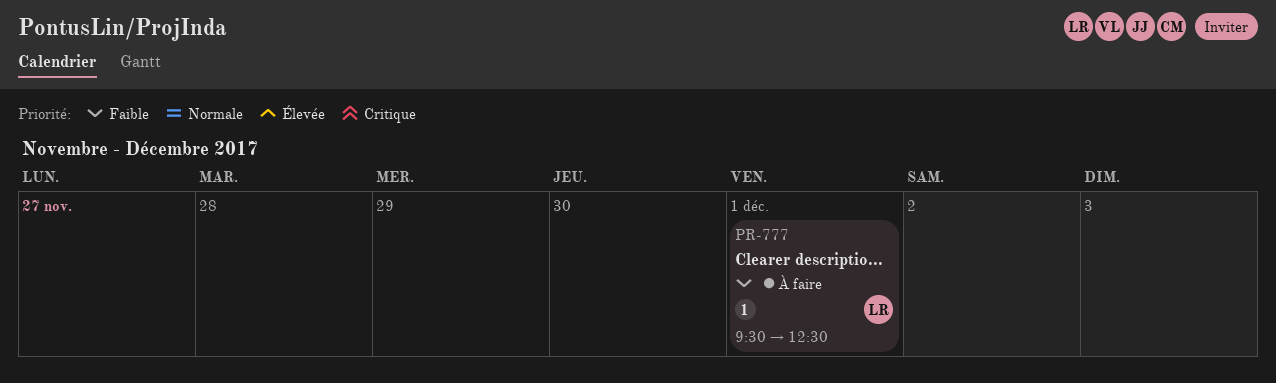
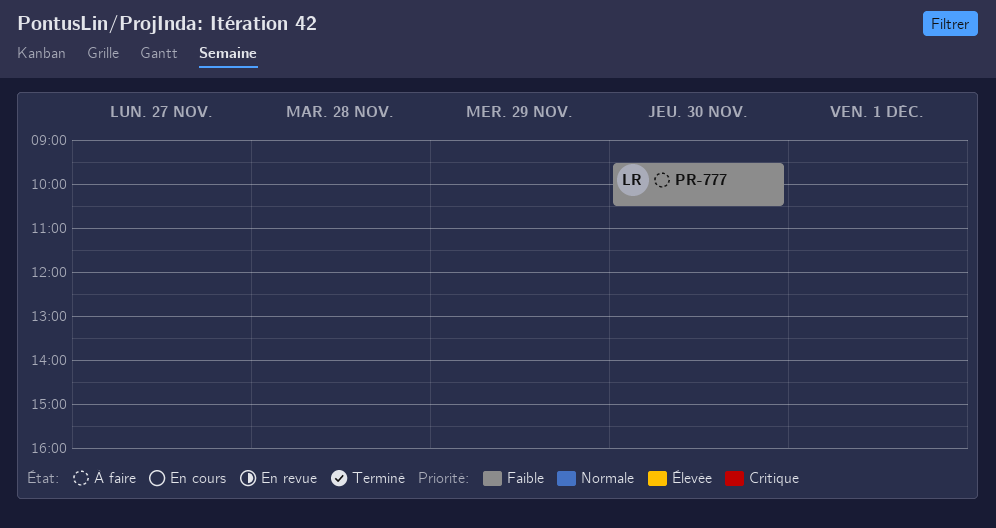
PR-777, day: Dec 1 -> Nov 30
PR-777, ends: 12:30 -> 10:30

